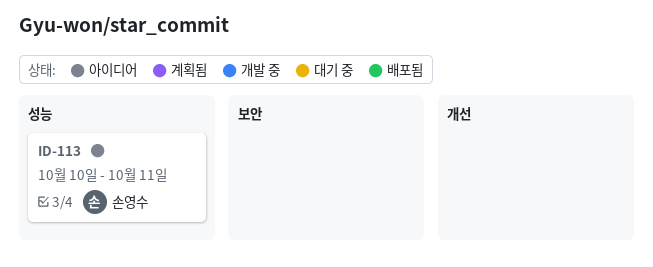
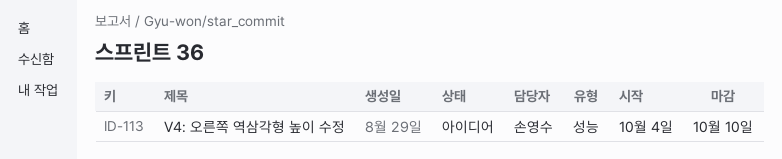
ID-113, start: Oct 10 -> Oct 4
ID-113, due: Oct 11 -> Oct 10

